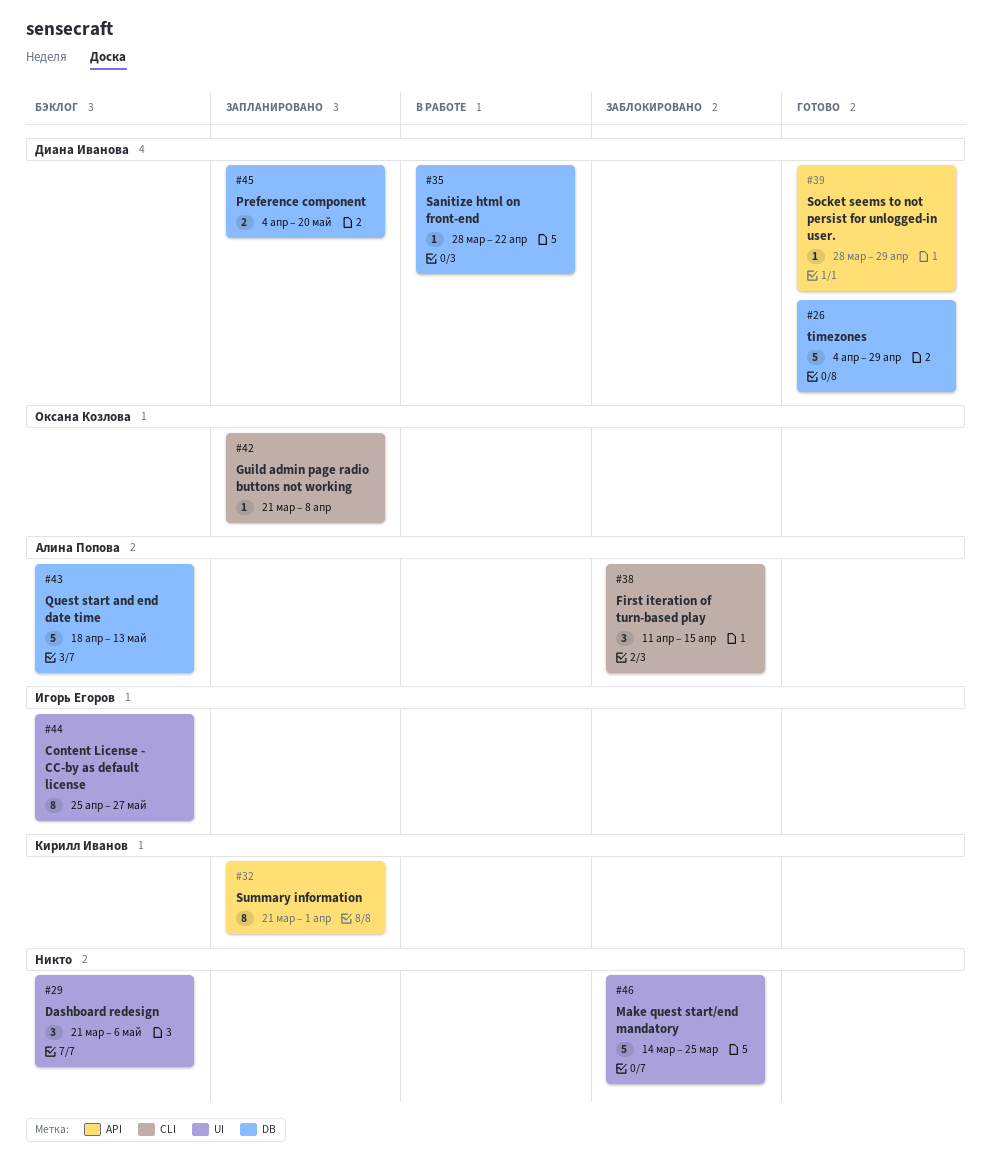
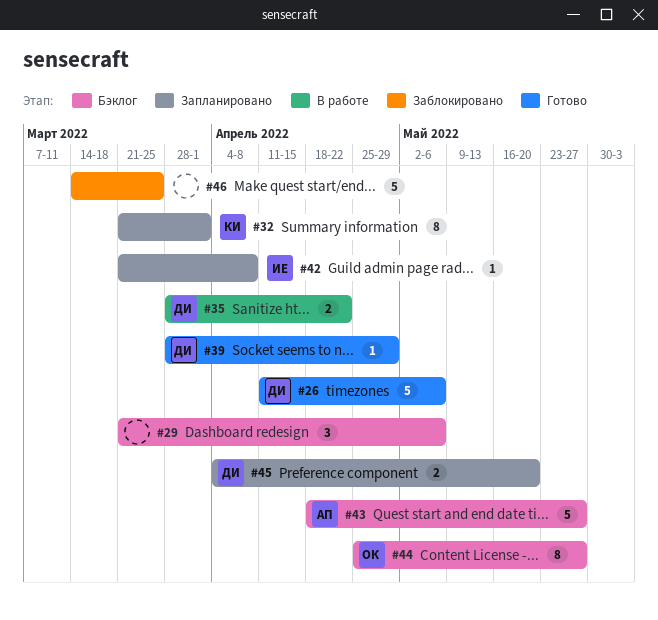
#26, start: Apr 4 -> Apr 11
#26, due: Apr 29 -> May 6
#35, estimate: 1 -> 2
#38: present -> none
#42, owner: Оксана Козлова -> Игорь Егоров
#43, due: May 13 -> May 27
#44, owner: Игорь Егоров -> Оксана Козлова

